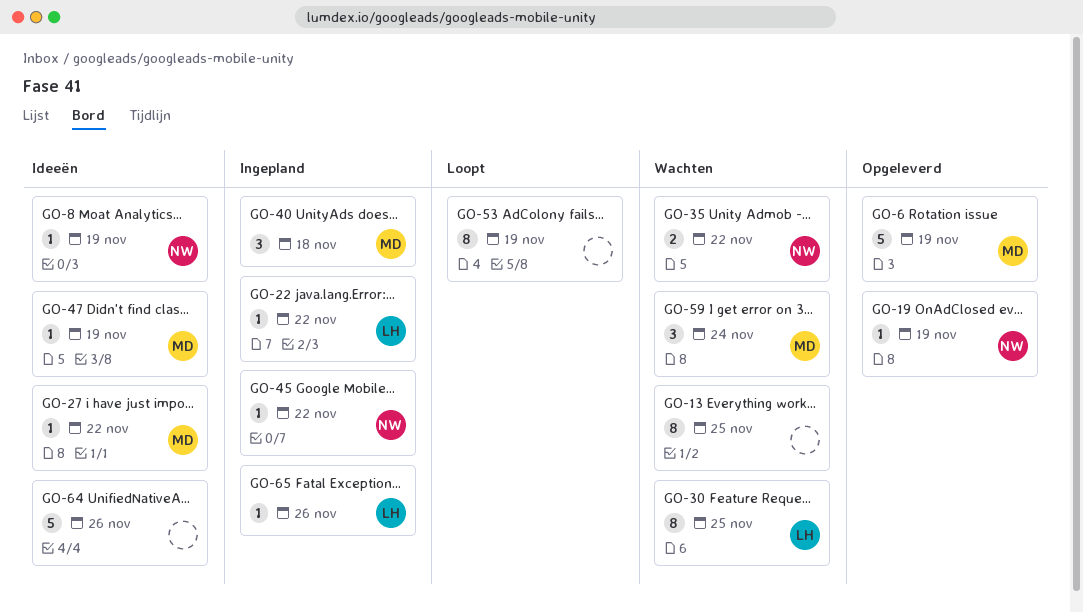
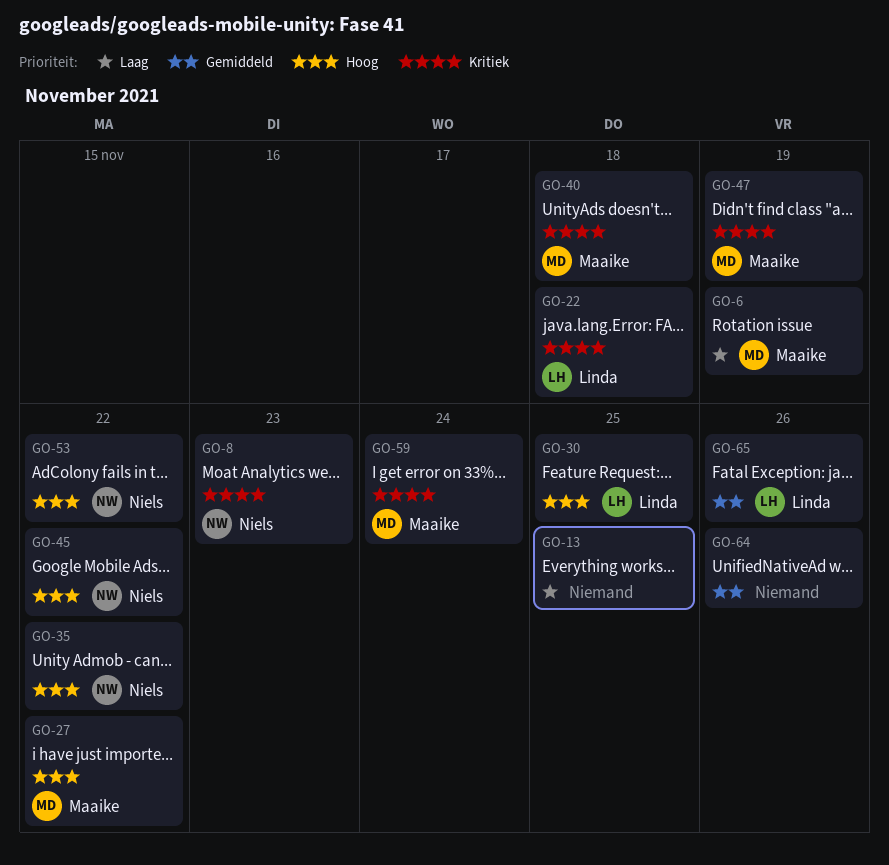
GO-8, due: Nov 19 -> Nov 23
GO-19: present -> none
GO-22, due: Nov 22 -> Nov 18
GO-53, owner: none -> Niels
GO-53, due: Nov 19 -> Nov 22

